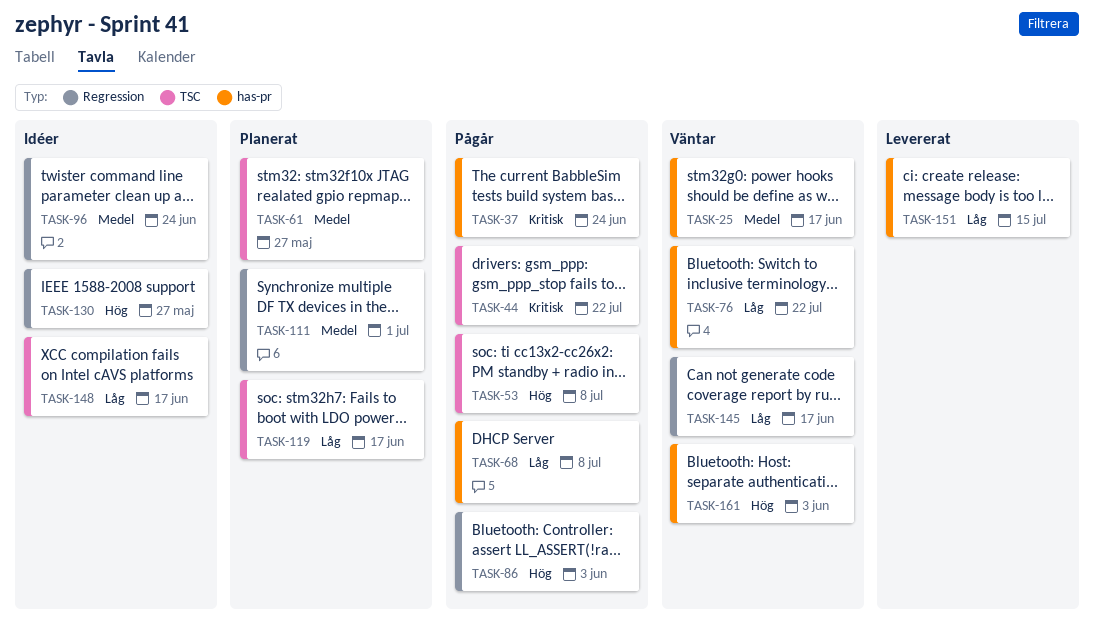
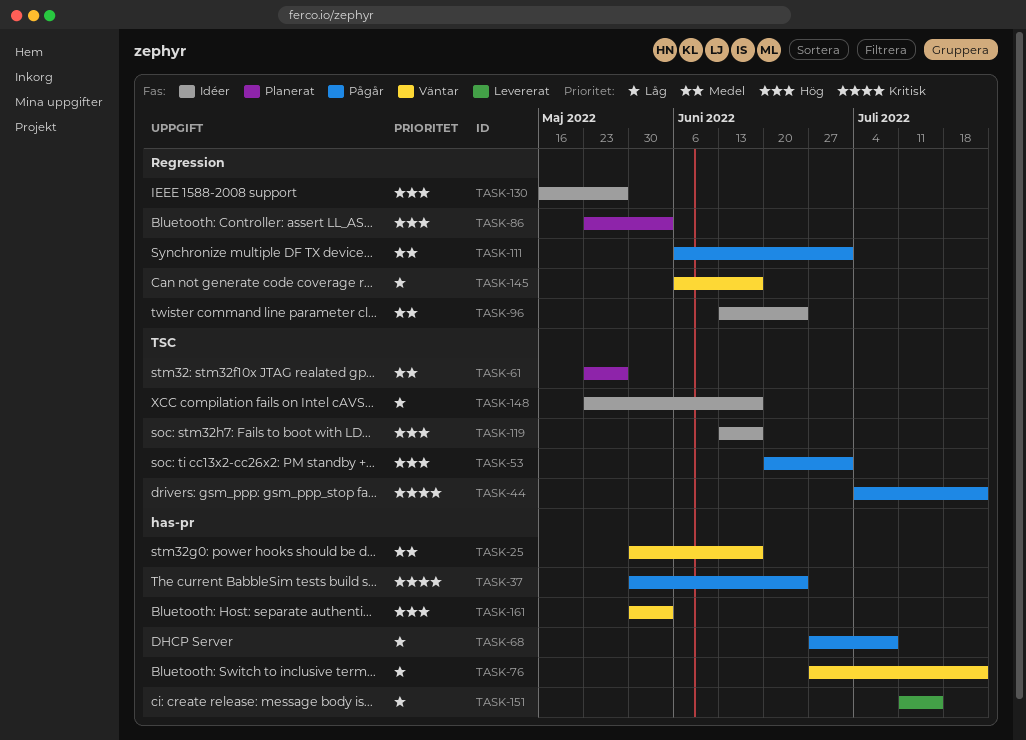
TASK-53, due: Jul 8 -> Jul 1
TASK-86, status: Pågår -> Planerat
TASK-111, status: Planerat -> Pågår
TASK-119, status: Planerat -> Idéer
TASK-119, priority: Låg -> Hög

